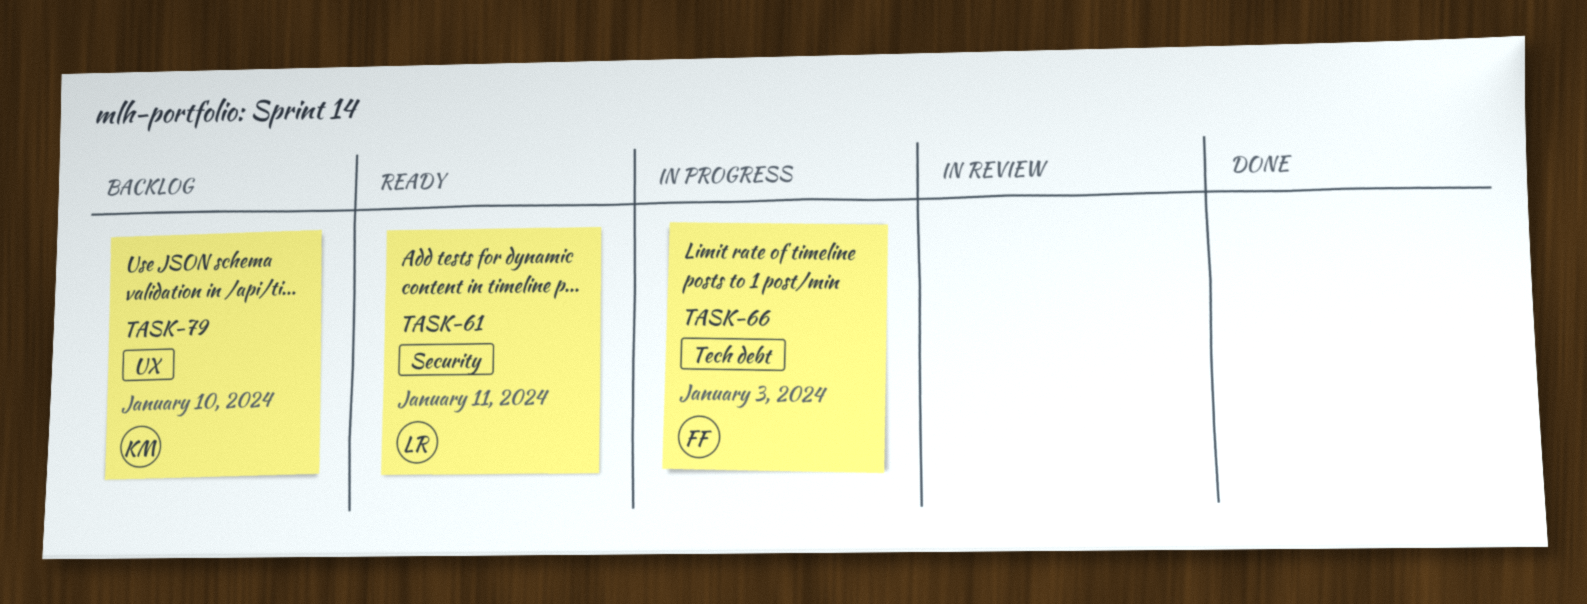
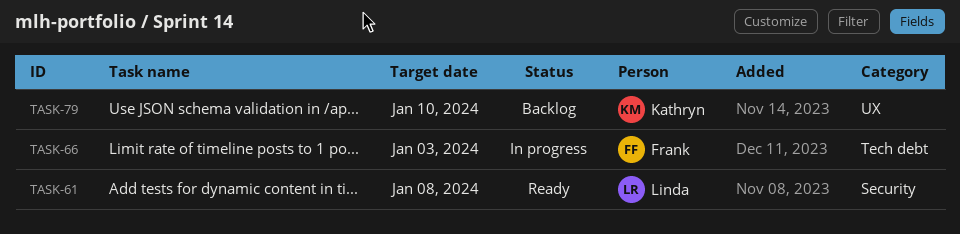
TASK-61, due: Jan 11 -> Jan 8

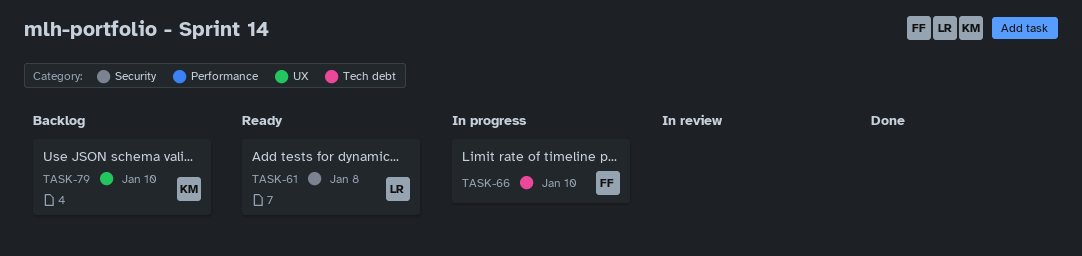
TASK-66, due: Jan 3 -> Jan 10

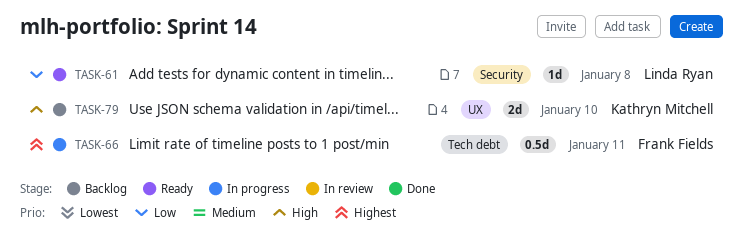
TASK-66, due: Jan 10 -> Jan 11

